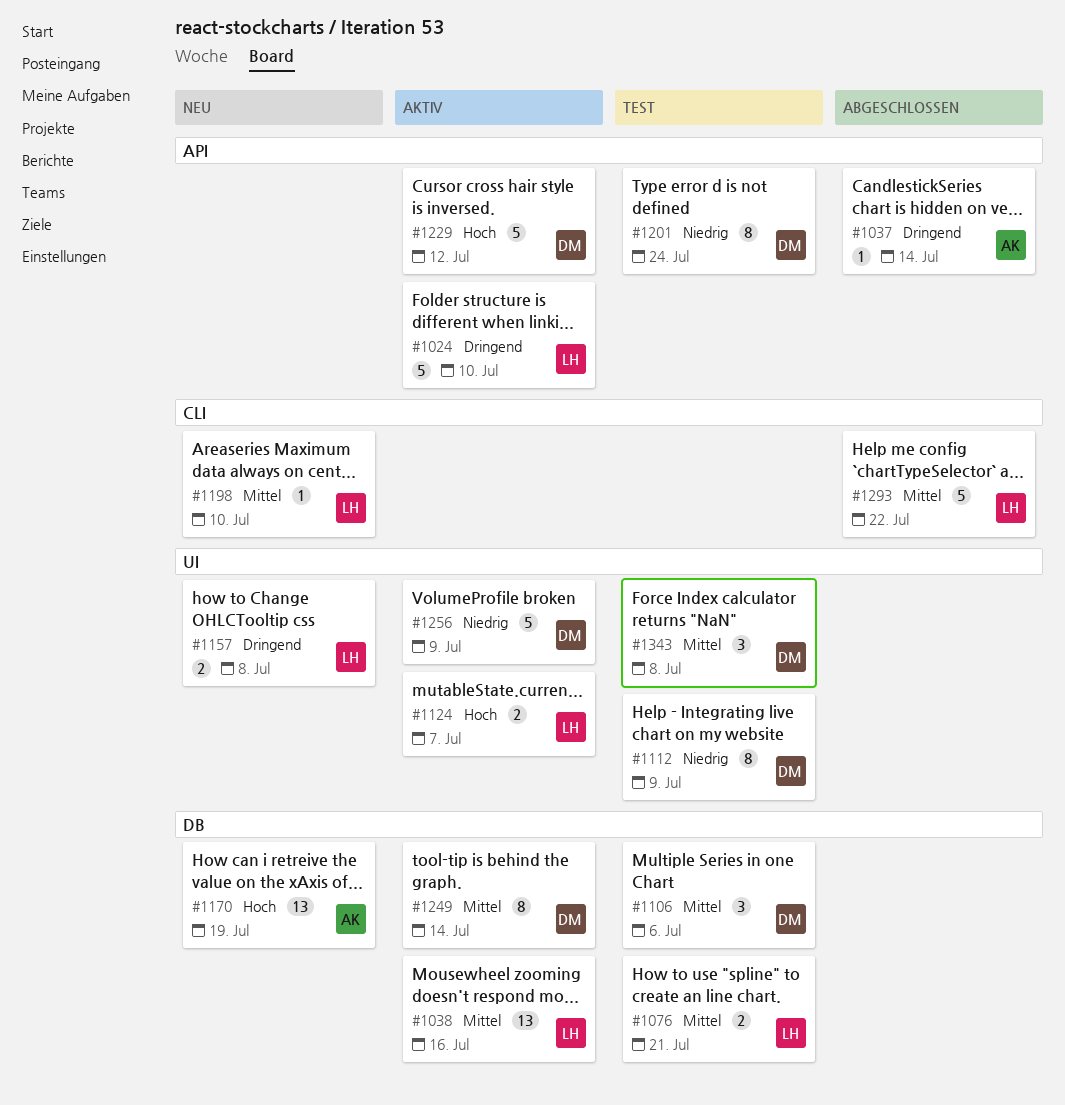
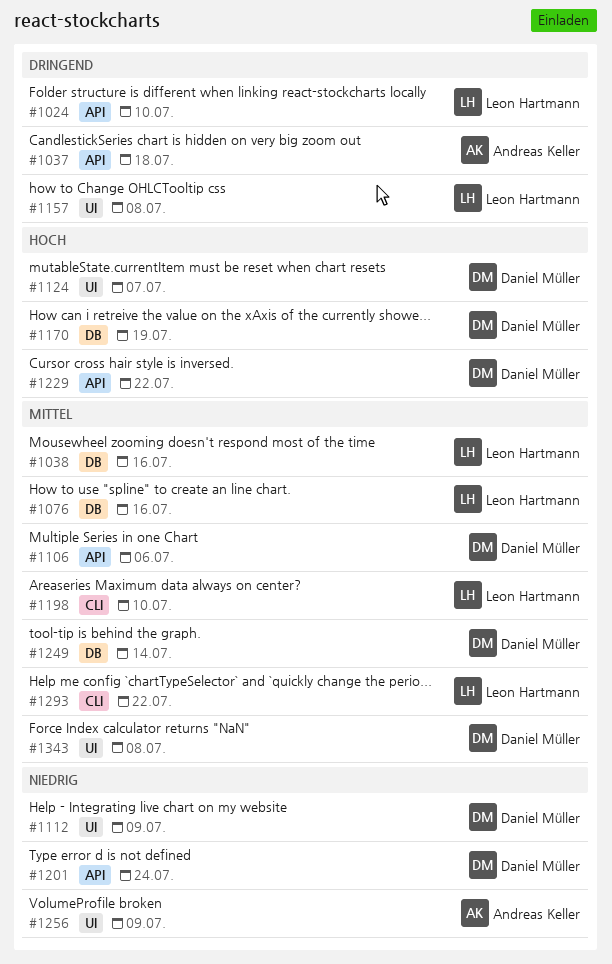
#1037, due: Jul 14 -> Jul 18
#1076, due: Jul 21 -> Jul 16
#1106, label: DB -> API
#1124, owner: Leon Hartmann -> Daniel Müller
#1170, owner: Andreas Keller -> Daniel Müller
#1229, due: Jul 12 -> Jul 22
#1256, owner: Daniel Müller -> Andreas Keller

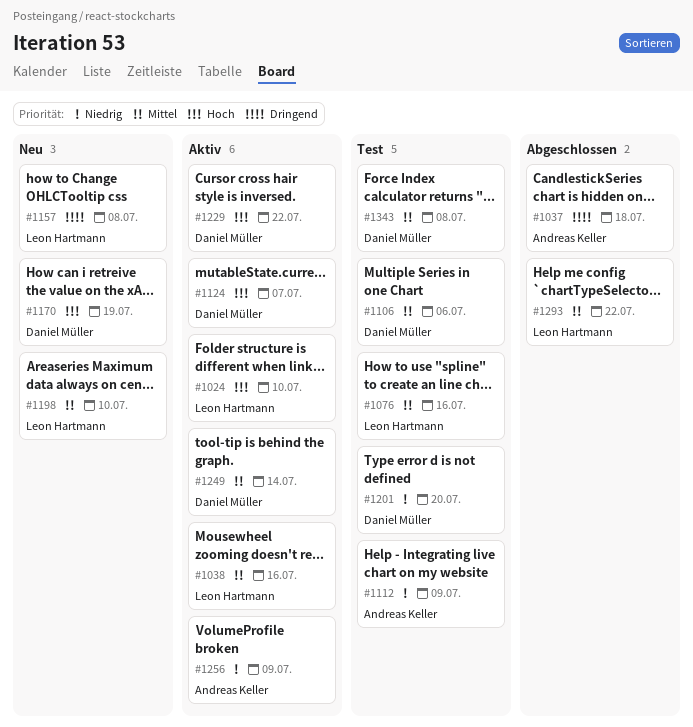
#1024, priority: Dringend -> Hoch
#1112, owner: Daniel Müller -> Andreas Keller
#1201, due: Jul 24 -> Jul 20

